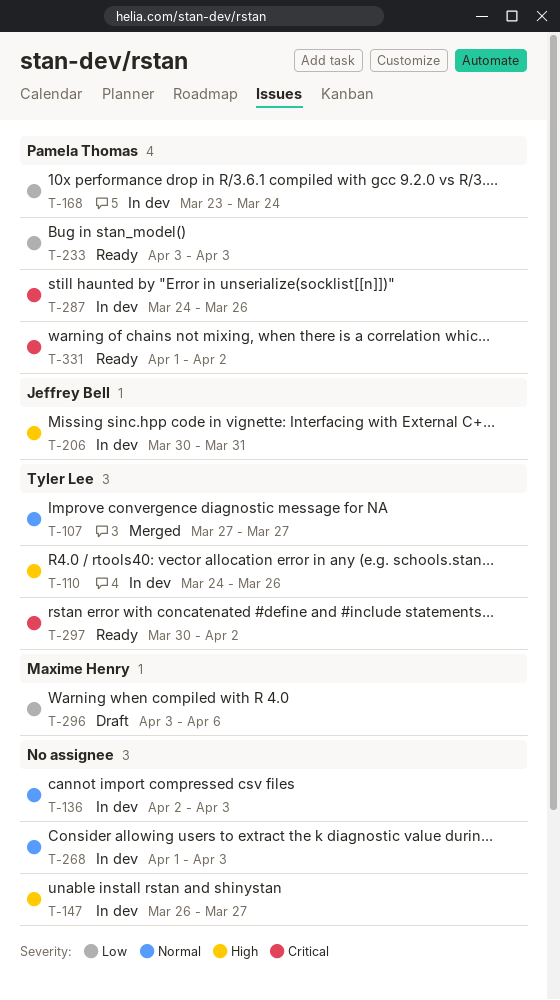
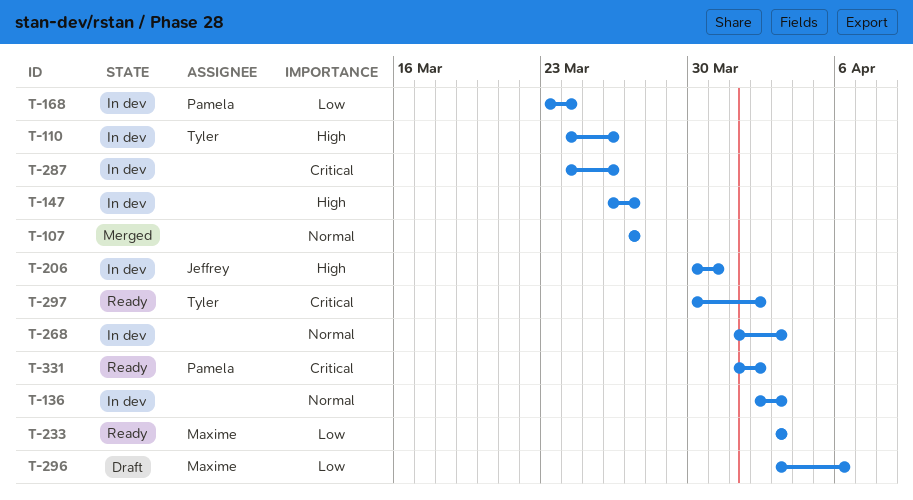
T-107, owner: Tyler Lee -> none
T-233, owner: Pamela Thomas -> Maxime Henry
T-287, owner: Pamela Thomas -> none

